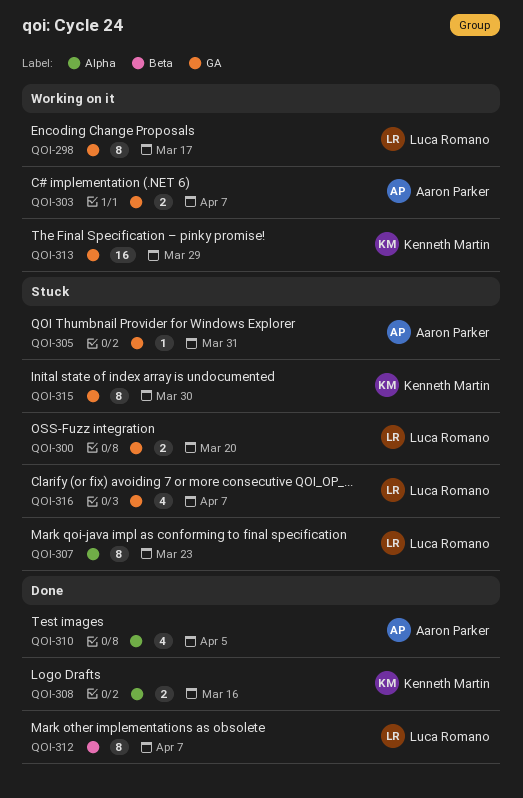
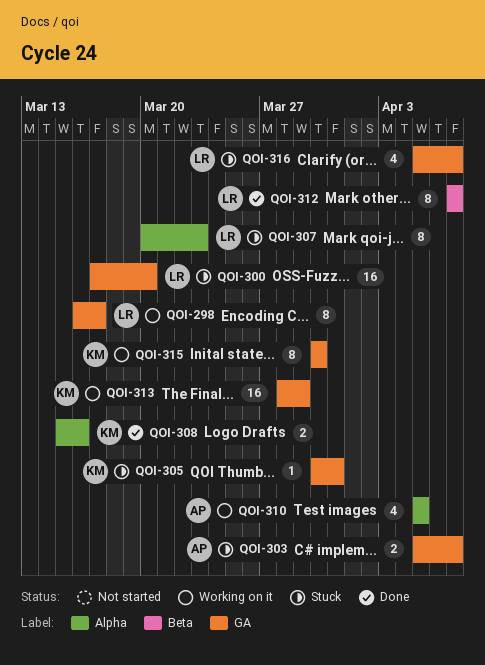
QOI-300, estimate: 2 -> 16
QOI-303, status: Working on it -> Stuck
QOI-305, owner: Aaron Parker -> Kenneth Martin
QOI-310, status: Done -> Working on it
QOI-315, status: Stuck -> Working on it

